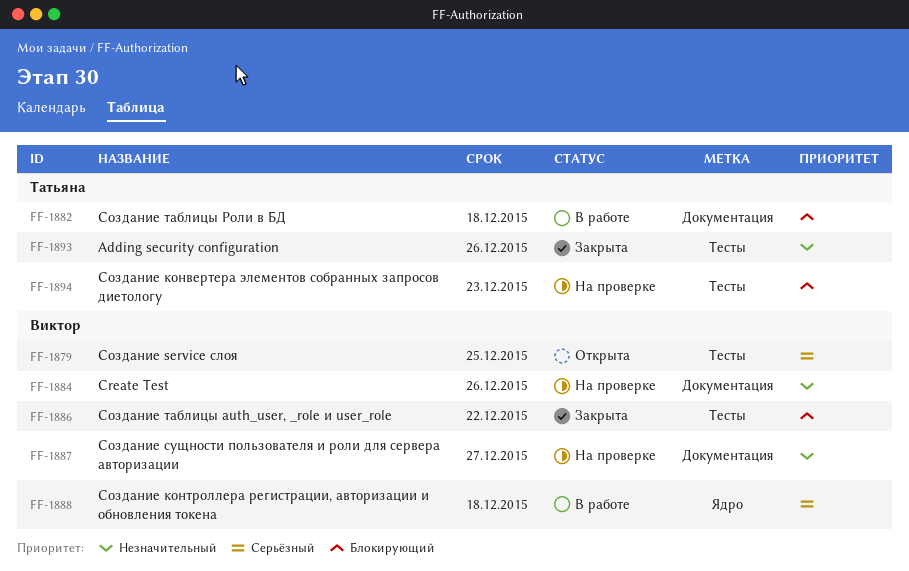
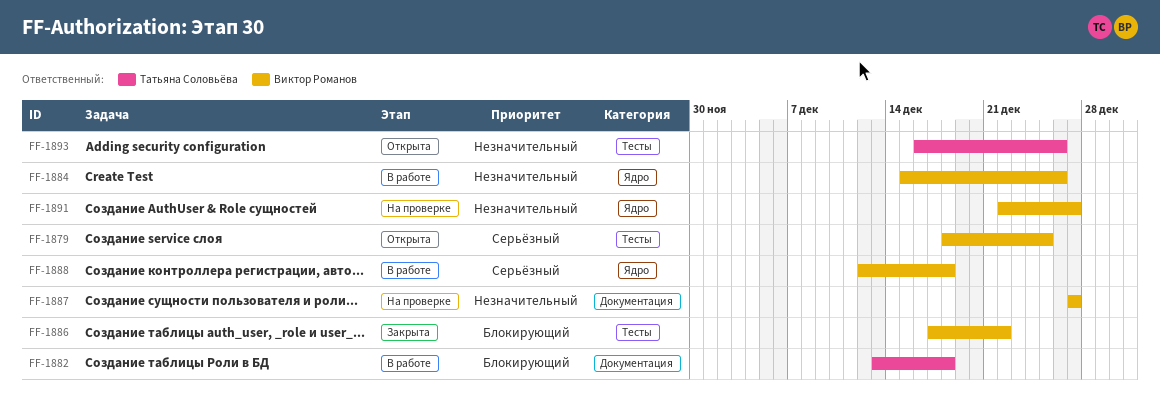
FF-1884, status: На проверке -> В работе
FF-1884, label: Документация -> Ядро
FF-1891: none -> present
FF-1893, status: Закрыта -> Открыта
FF-1894: present -> none

